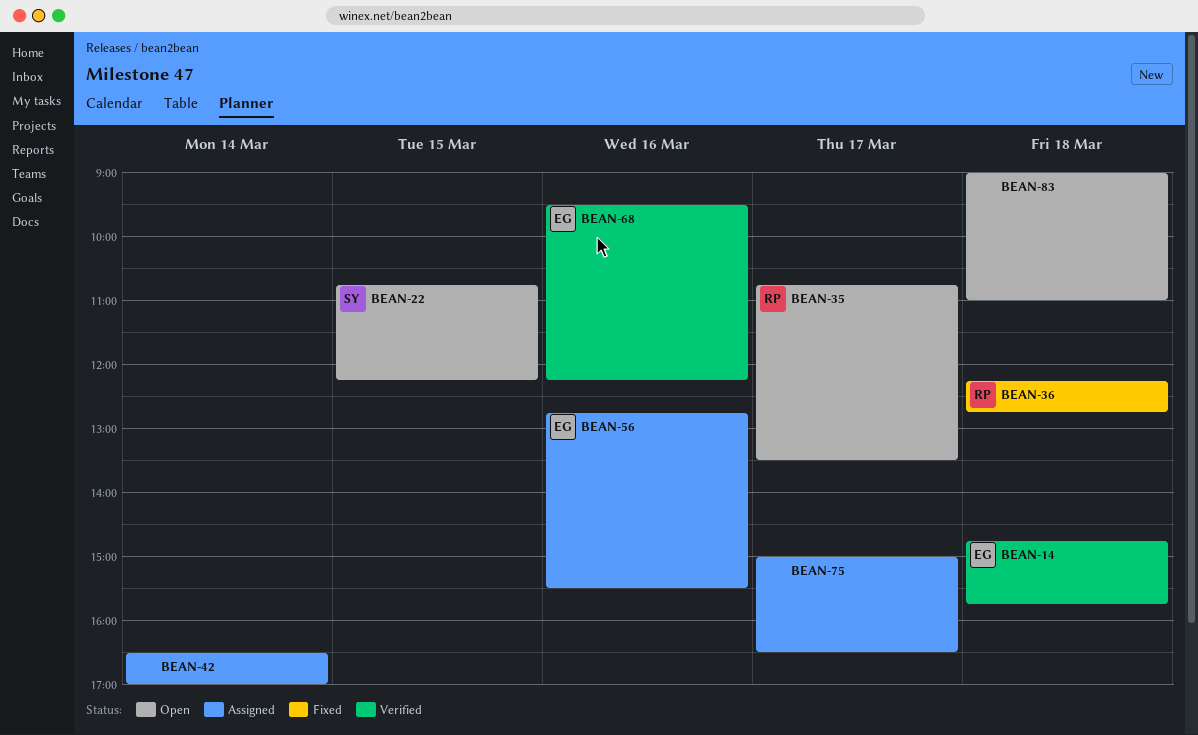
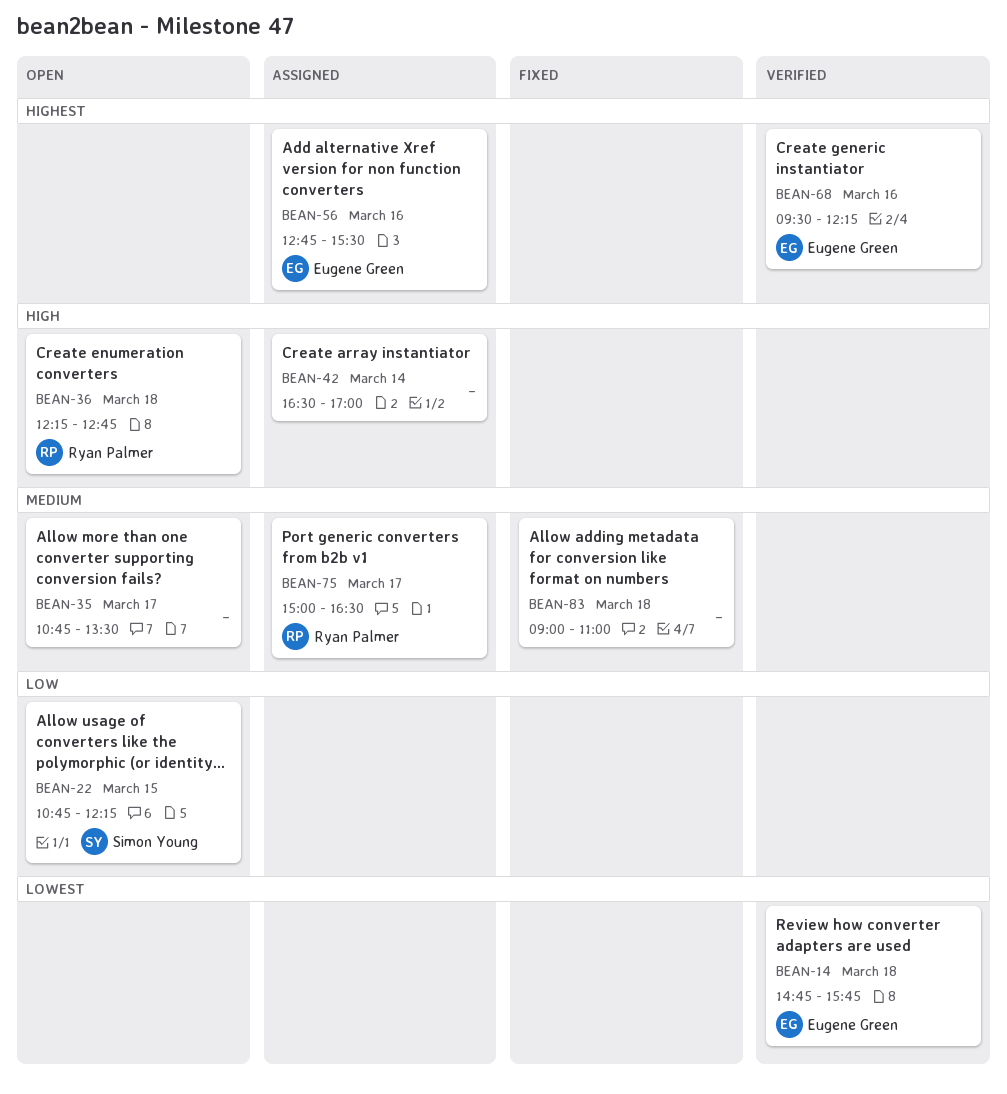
BEAN-35, owner: Ryan Palmer -> none
BEAN-36, status: Fixed -> Open
BEAN-75, owner: none -> Ryan Palmer
BEAN-83, status: Open -> Fixed

